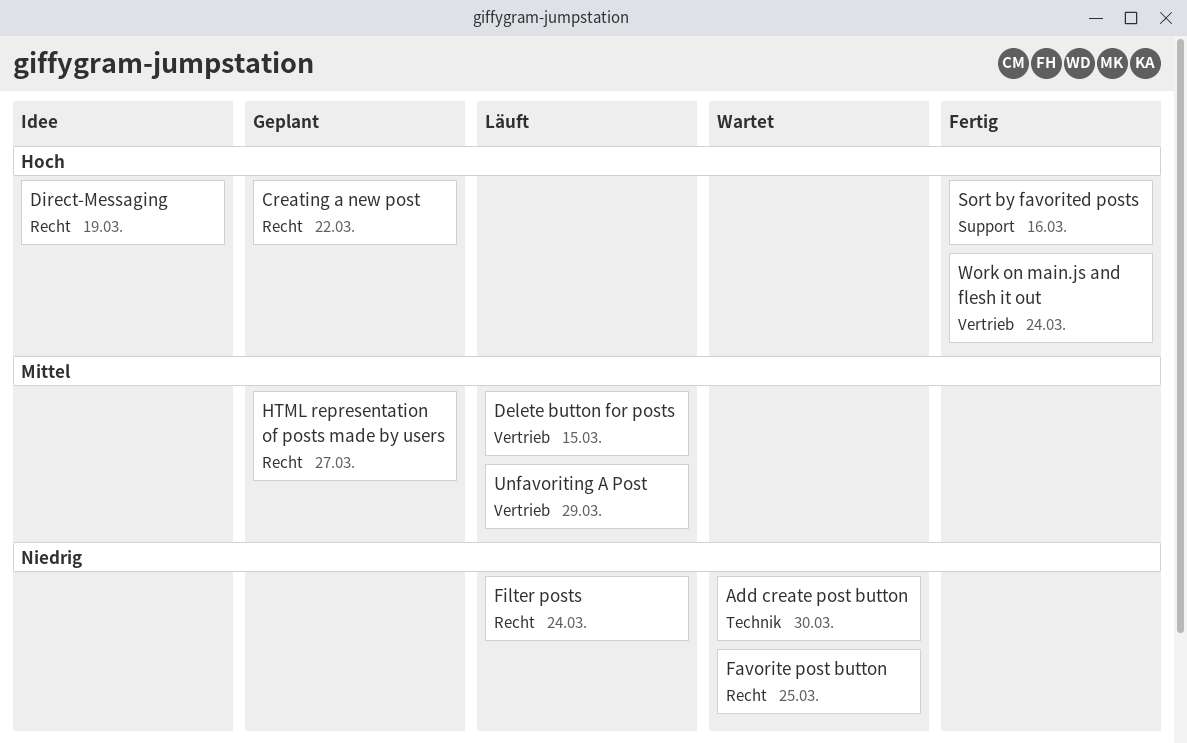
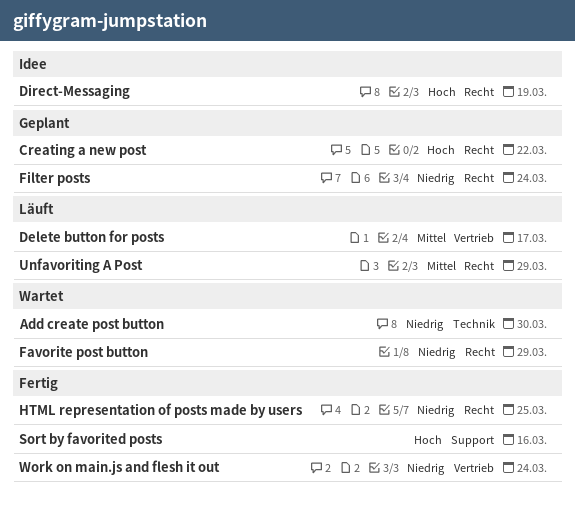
Delete button for posts, due: Mar 15 -> Mar 17
Favorite post button, due: Mar 25 -> Mar 29
Filter posts, status: Läuft -> Geplant
HTML representation of posts made by users, status: Geplant -> Fertig
HTML representation of posts made by users, priority: Mittel -> Niedrig
HTML representation of posts made by users, due: Mar 27 -> Mar 25
Unfavoriting A Post, label: Vertrieb -> Recht
Work on main.js and flesh it out, priority: Hoch -> Niedrig

